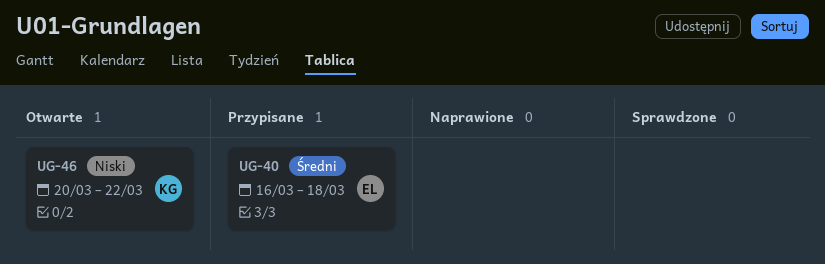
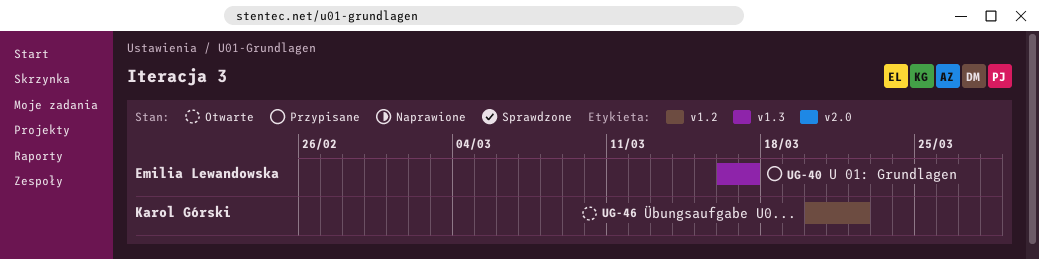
UG-40, due: Mar 18 -> Mar 17

